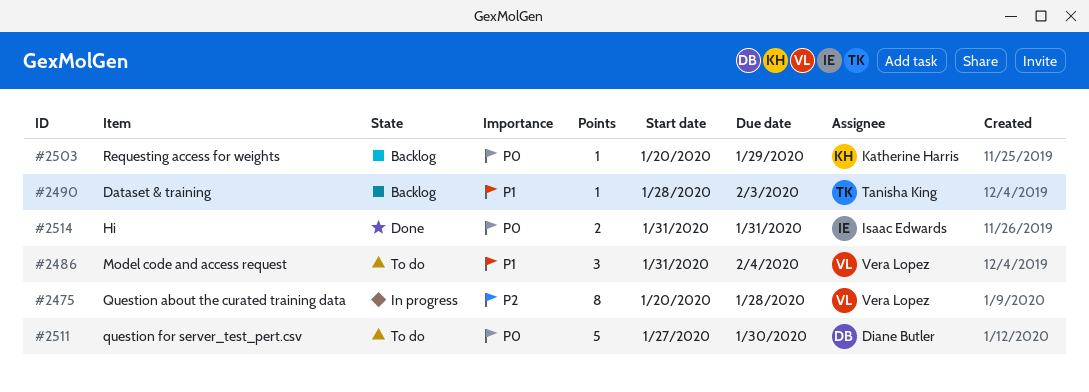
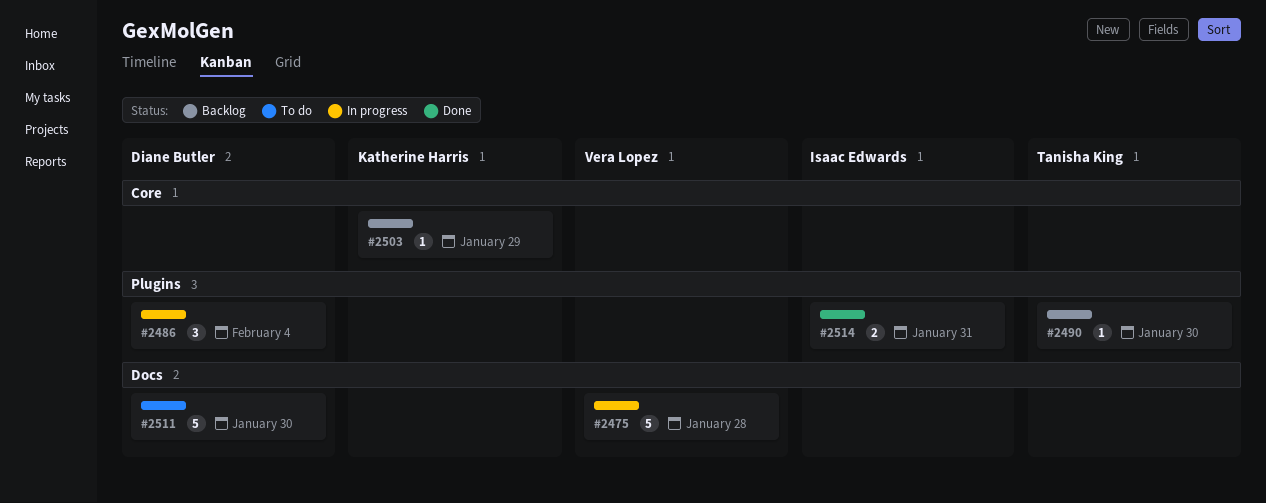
#2475, estimate: 8 -> 5
#2486, status: To do -> In progress
#2486, owner: Vera Lopez -> Diane Butler
#2490, due: Feb 3 -> Jan 30

